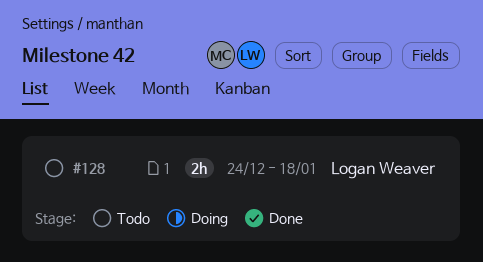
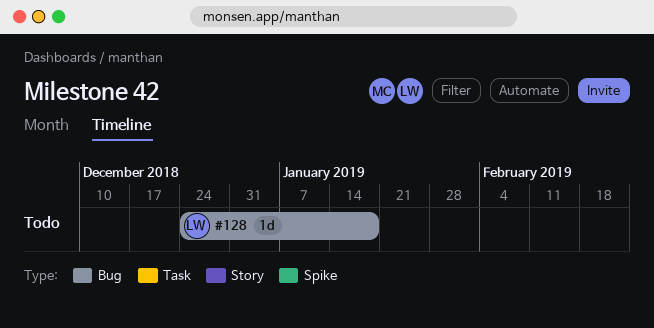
#128, estimate: 2h -> 1d

